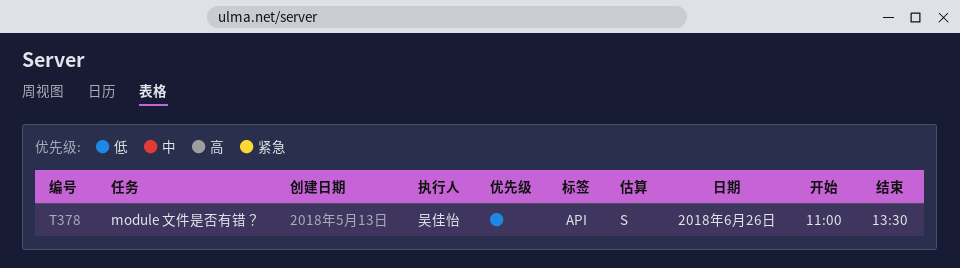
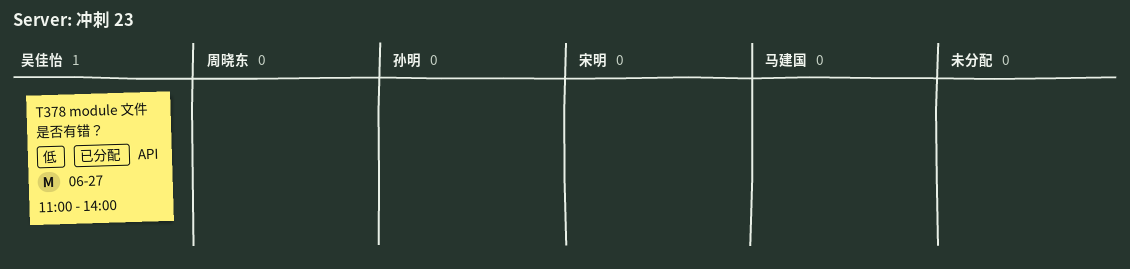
T378, estimate: S -> M
T378, day: Jun 26 -> Jun 27
T378, ends: 13:30 -> 14:00

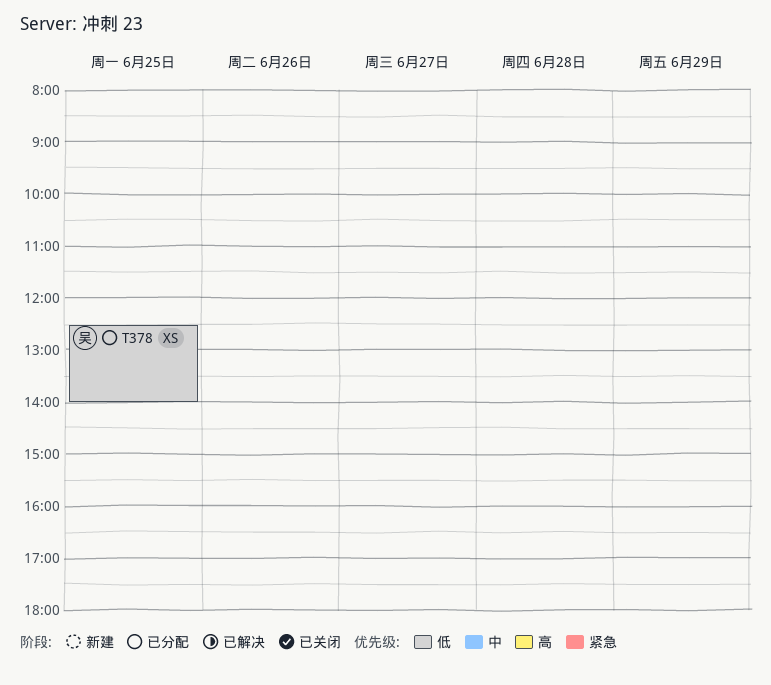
T378, estimate: M -> XS
T378, day: Jun 27 -> Jun 25
T378, begins: 11:00 -> 12:30

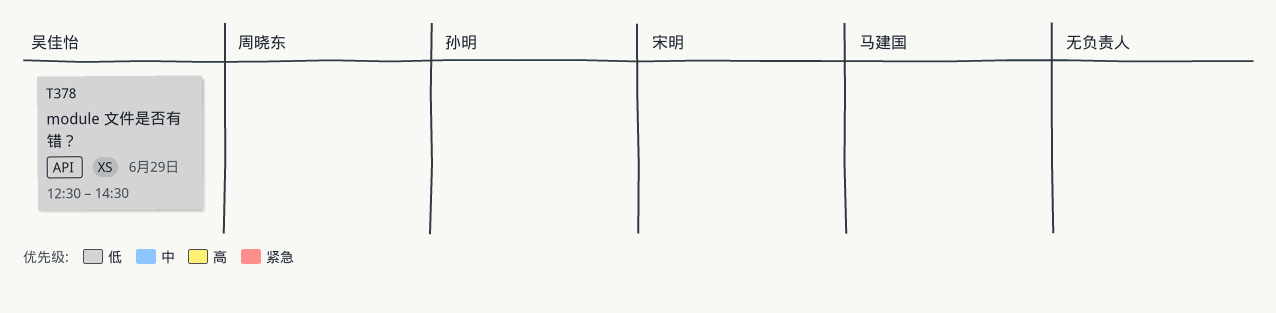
T378, day: Jun 25 -> Jun 29
T378, ends: 14:00 -> 14:30

